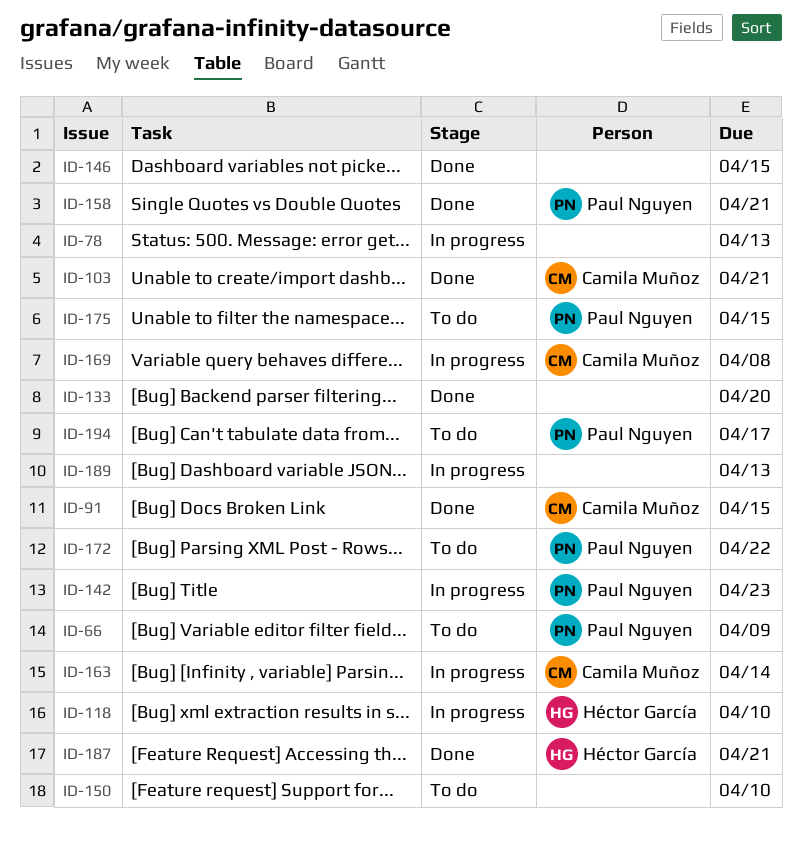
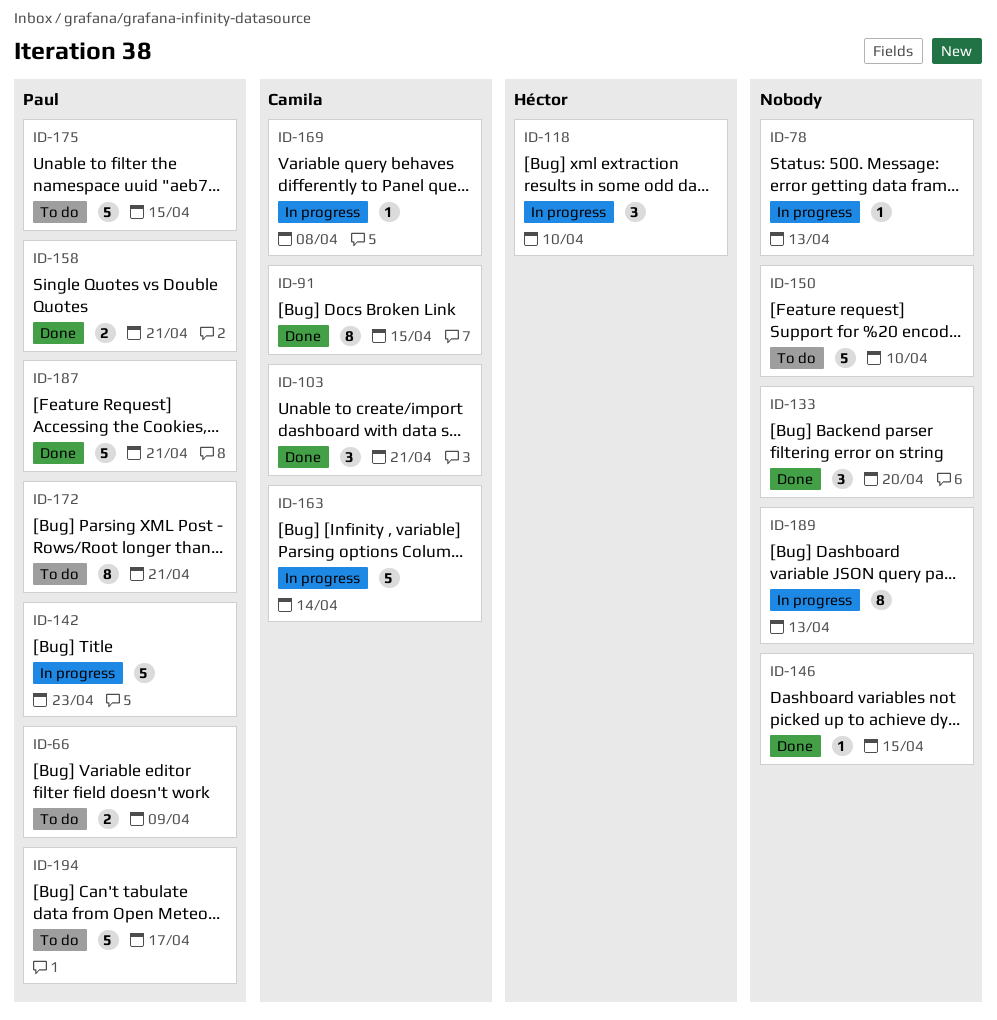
ID-172, due: Apr 22 -> Apr 21
ID-187, owner: Héctor García -> Paul Nguyen

